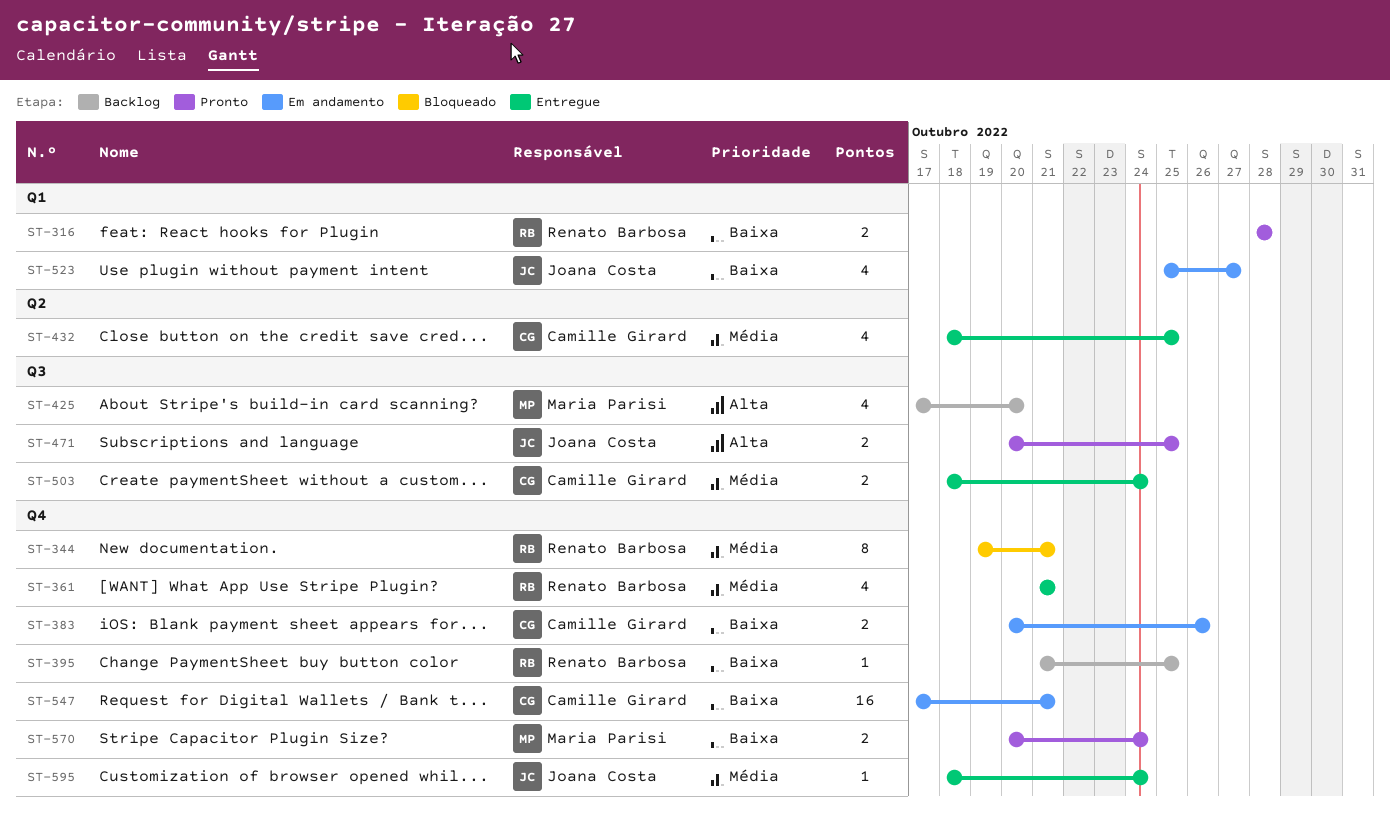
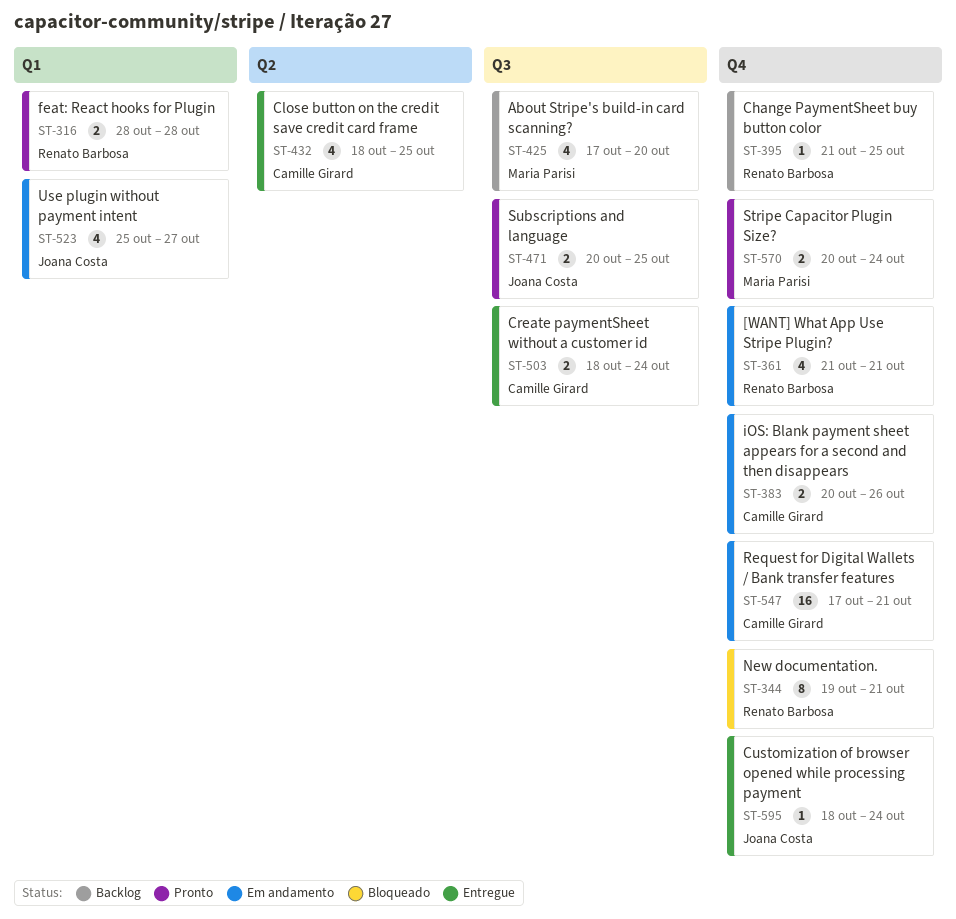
ST-361, status: Entregue -> Em andamento

